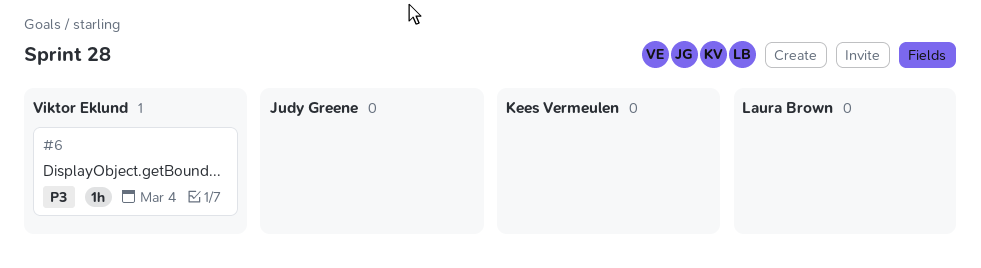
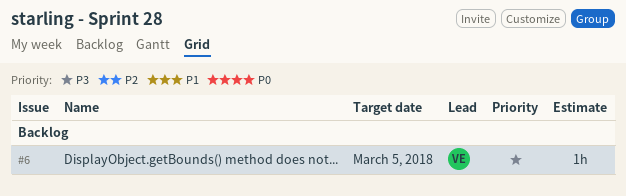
#6, due: Mar 4 -> Mar 5

